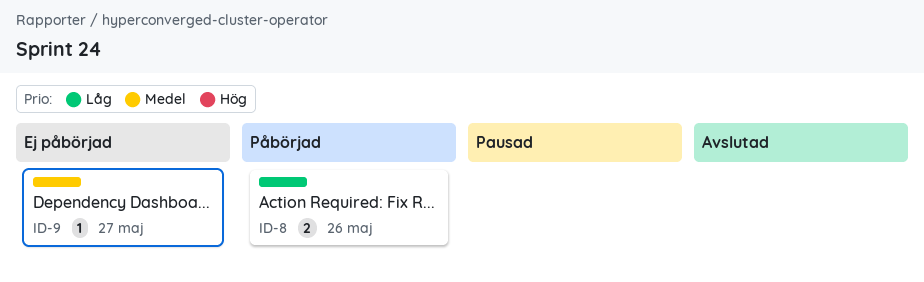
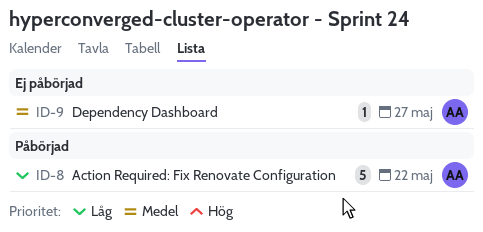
ID-8, estimate: 2 -> 5
ID-8, due: May 26 -> May 22

